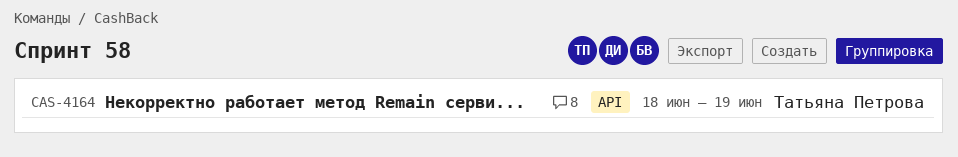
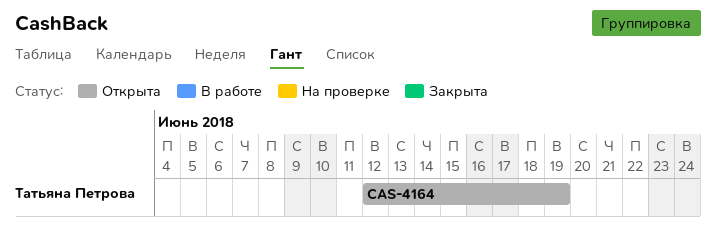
CAS-4164, start: Jun 18 -> Jun 12

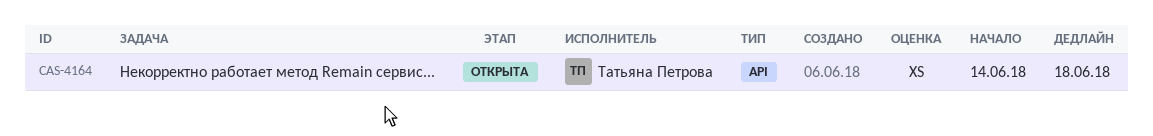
CAS-4164, start: Jun 12 -> Jun 14
CAS-4164, due: Jun 19 -> Jun 18

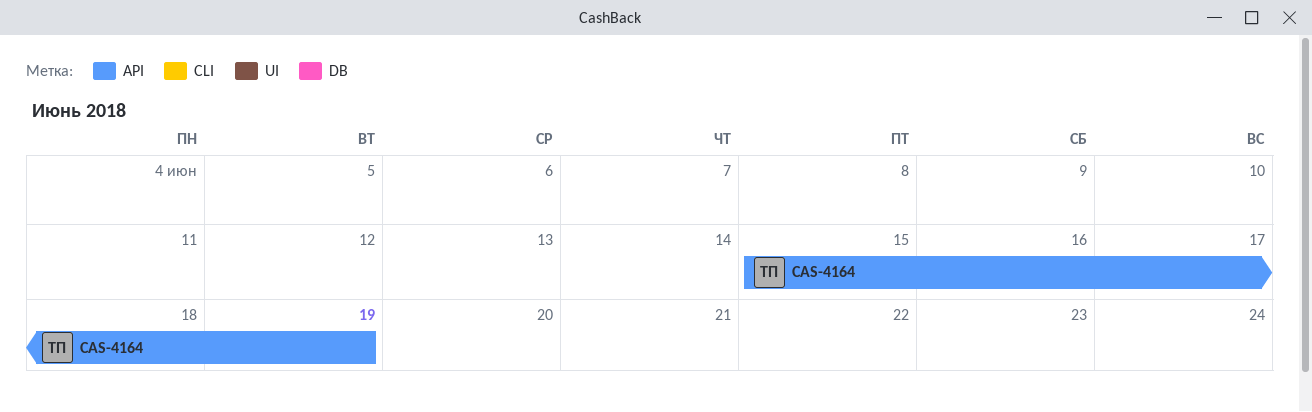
CAS-4164, start: Jun 14 -> Jun 15
CAS-4164, due: Jun 18 -> Jun 19

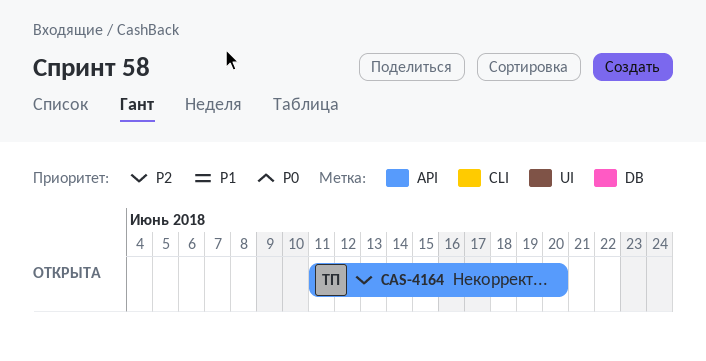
CAS-4164, start: Jun 15 -> Jun 11
CAS-4164, due: Jun 19 -> Jun 20

